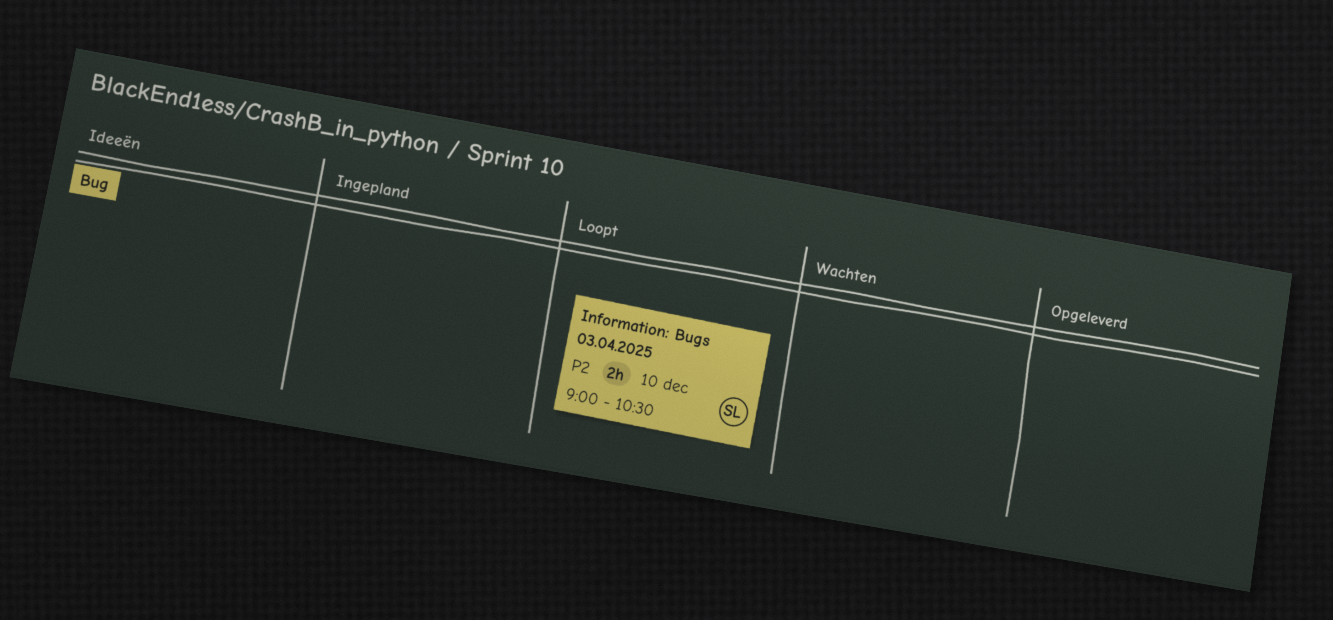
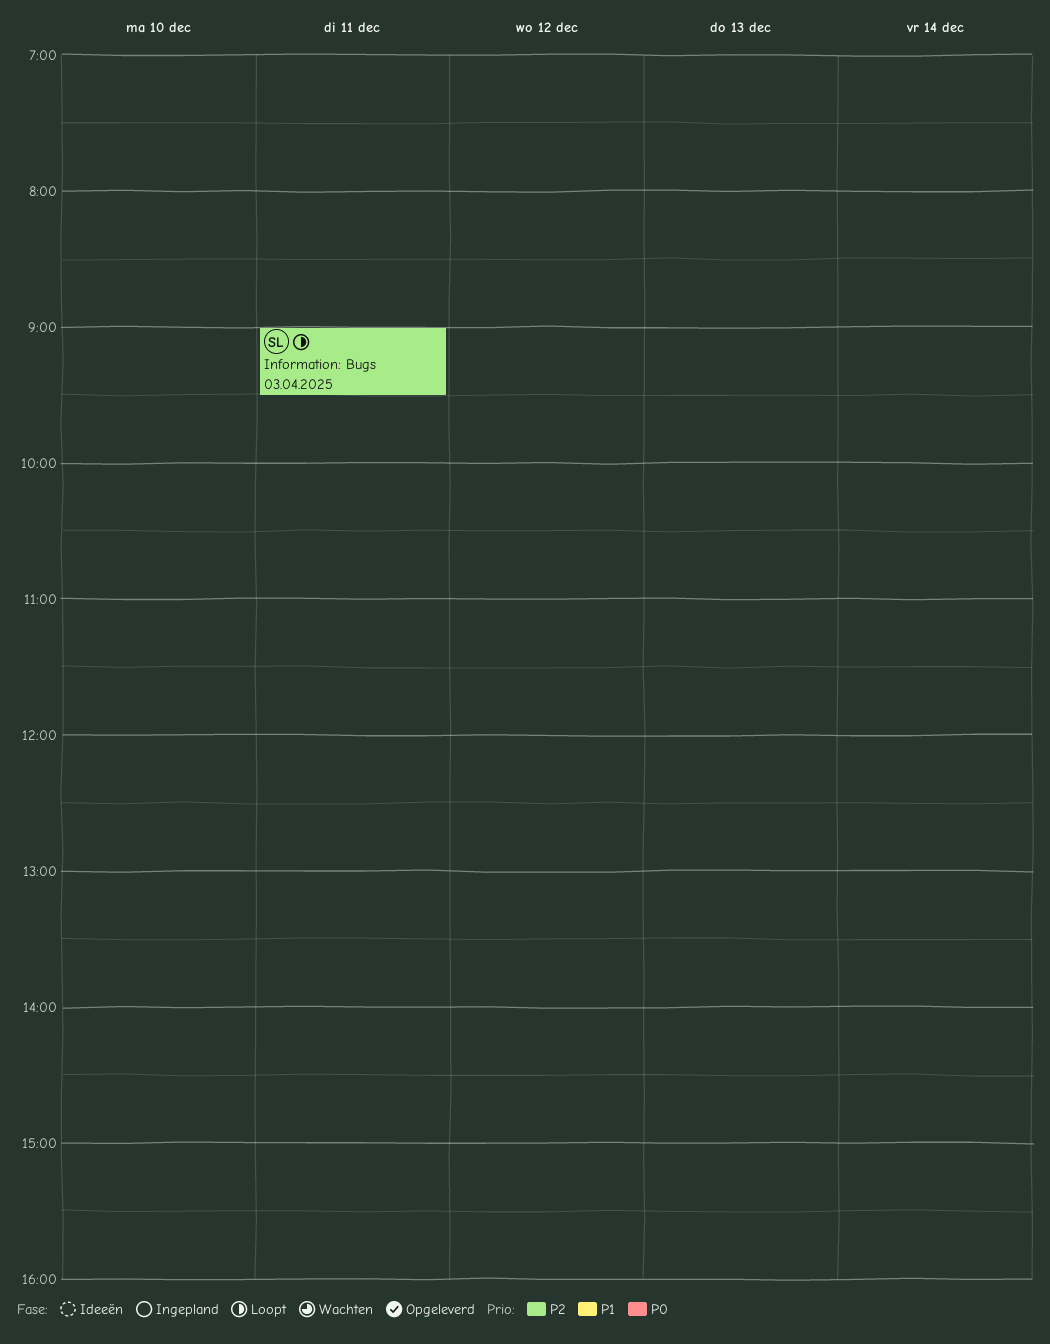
Information: Bugs 03.04.2025, day: Dec 10 -> Dec 11
Information: Bugs 03.04.2025, ends: 10:30 -> 09:30

